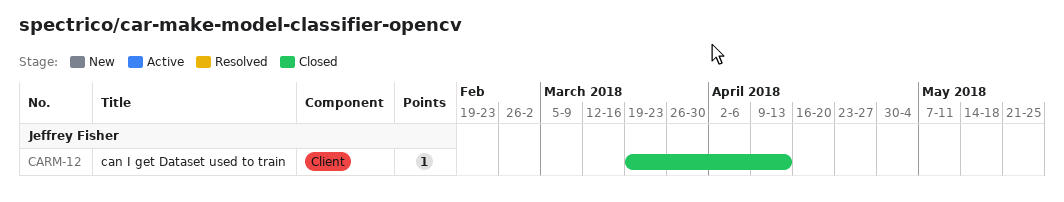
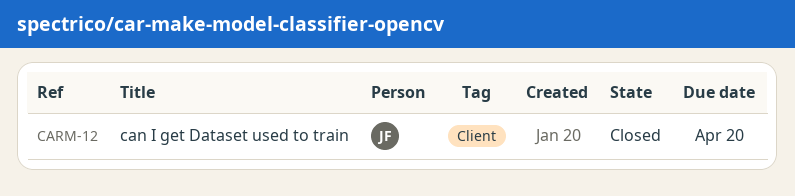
CARM-12, due: Apr 13 -> Apr 20

